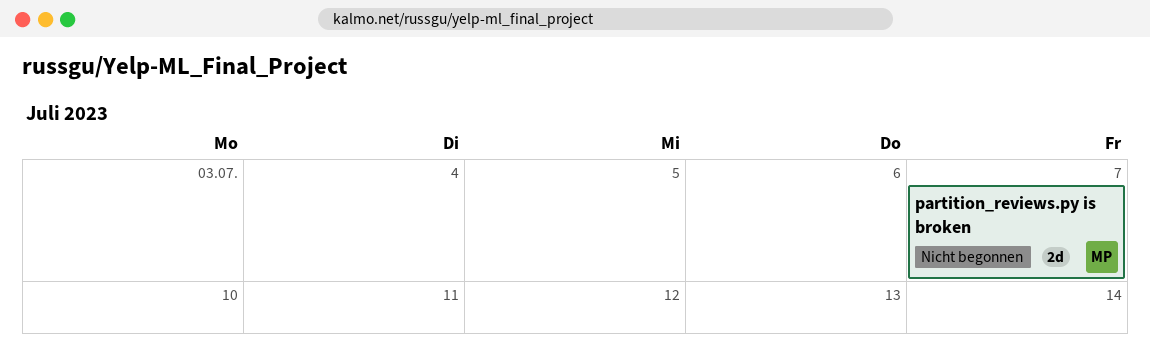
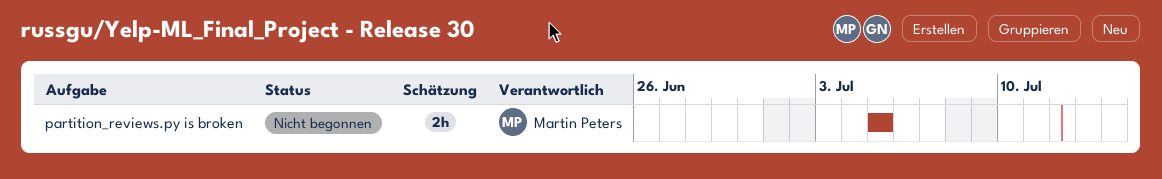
partition_reviews.py is broken, estimate: 2d -> 2h
partition_reviews.py is broken, due: Jul 7 -> Jul 5

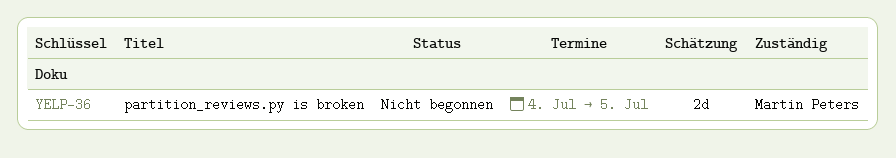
partition_reviews.py is broken, estimate: 2h -> 2d
partition_reviews.py is broken, start: Jul 5 -> Jul 4

